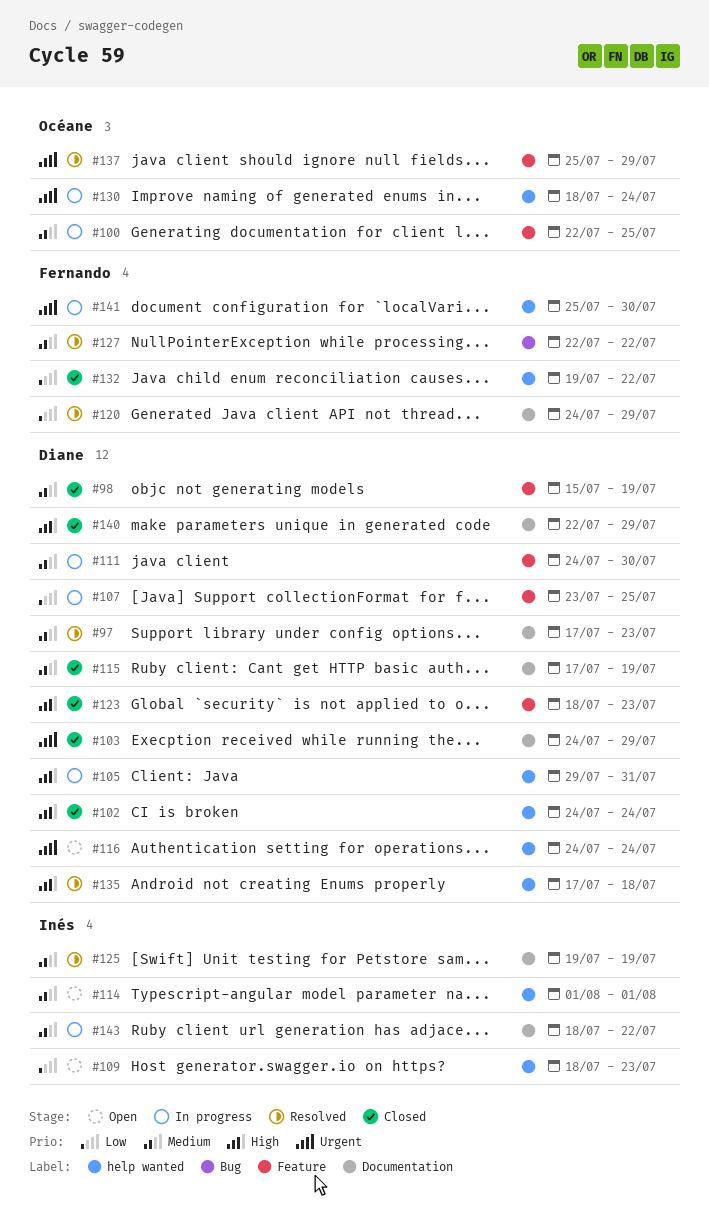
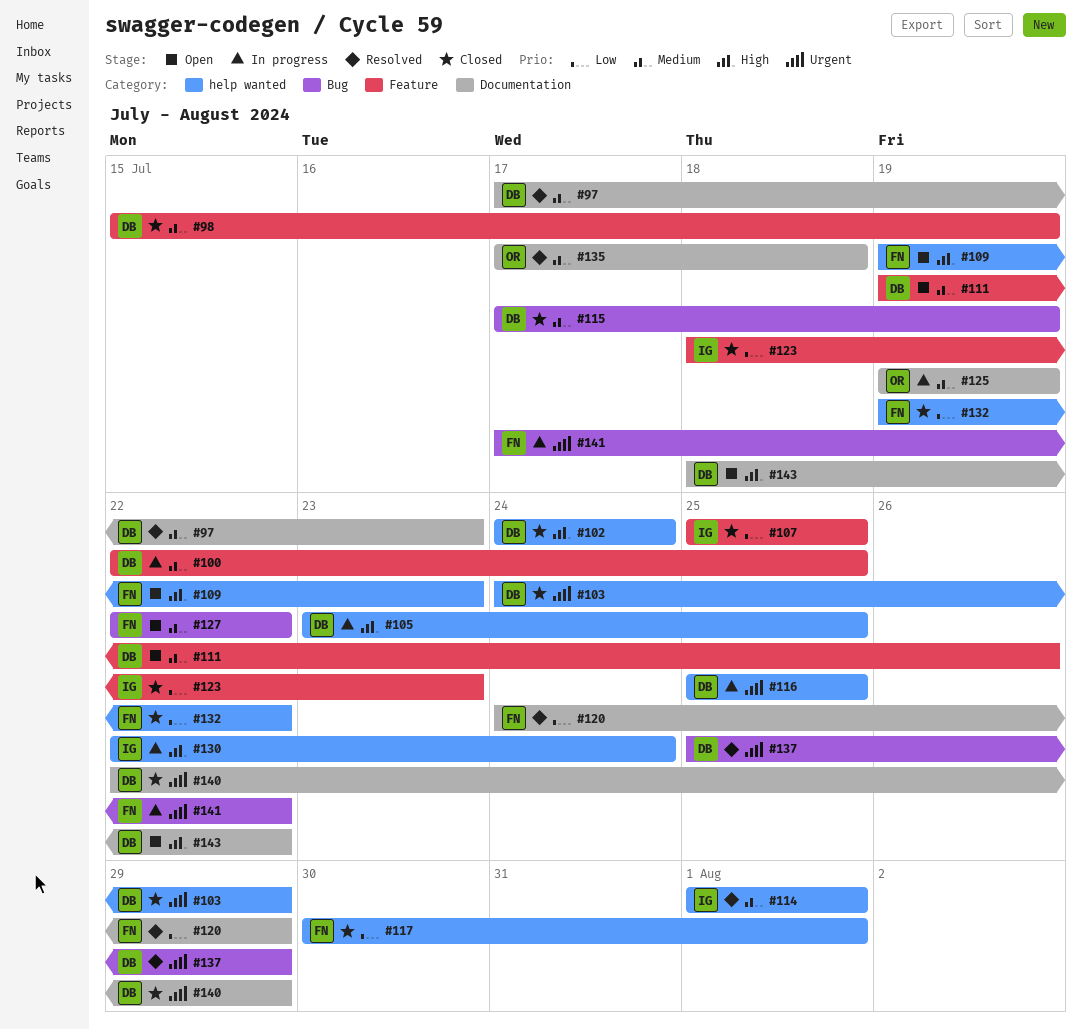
#100, owner: Océane -> Diane
#103, label: Documentation -> help wanted
#105, start: Jul 29 -> Jul 23
#105, due: Jul 31 -> Jul 25
#107, status: In progress -> Closed
#107, owner: Diane -> Inés
#107, start: Jul 23 -> Jul 25
#109, owner: Inés -> Fernando
#109, priority: Low -> High
#109, start: Jul 18 -> Jul 19
#111, status: In progress -> Open
#111, start: Jul 24 -> Jul 19
#111, due: Jul 30 -> Jul 26
#114, status: Open -> Resolved
#115, label: Documentation -> Bug
#116, status: Open -> In progress
#116, start: Jul 24 -> Jul 25
#116, due: Jul 24 -> Jul 25
#117: none -> present
#123, owner: Diane -> Inés
#123, priority: High -> Low
#125, status: Resolved -> In progress
#125, owner: Inés -> Océane
#127, status: Resolved -> Open
#130, owner: Océane -> Inés
#130, priority: Urgent -> High
#130, start: Jul 18 -> Jul 22
#135, owner: Diane -> Océane
#135, priority: High -> Medium
#135, label: help wanted -> Documentation
#137, owner: Océane -> Diane
#137, label: Feature -> Bug
#140, priority: High -> Urgent
#141, label: help wanted -> Bug
#141, start: Jul 25 -> Jul 17
#141, due: Jul 30 -> Jul 22
#143, status: In progress -> Open
#143, owner: Inés -> Diane
#143, priority: Medium -> High

